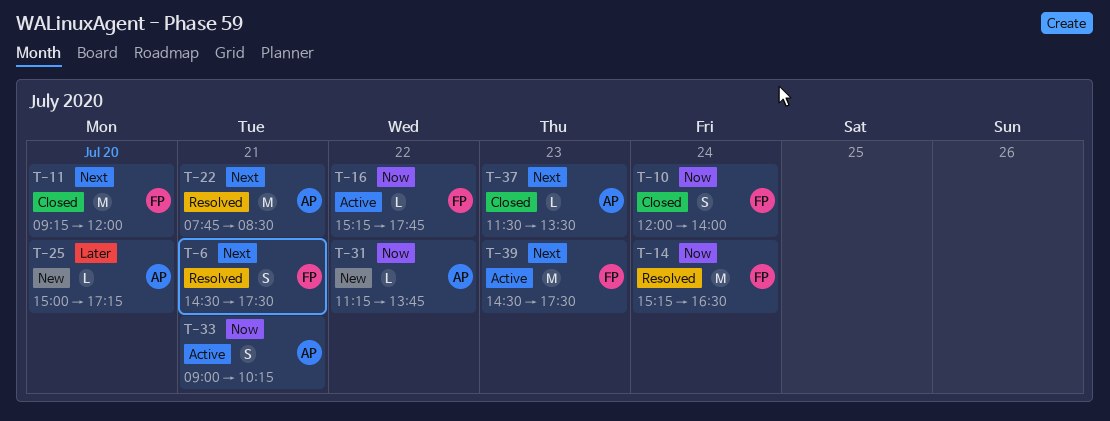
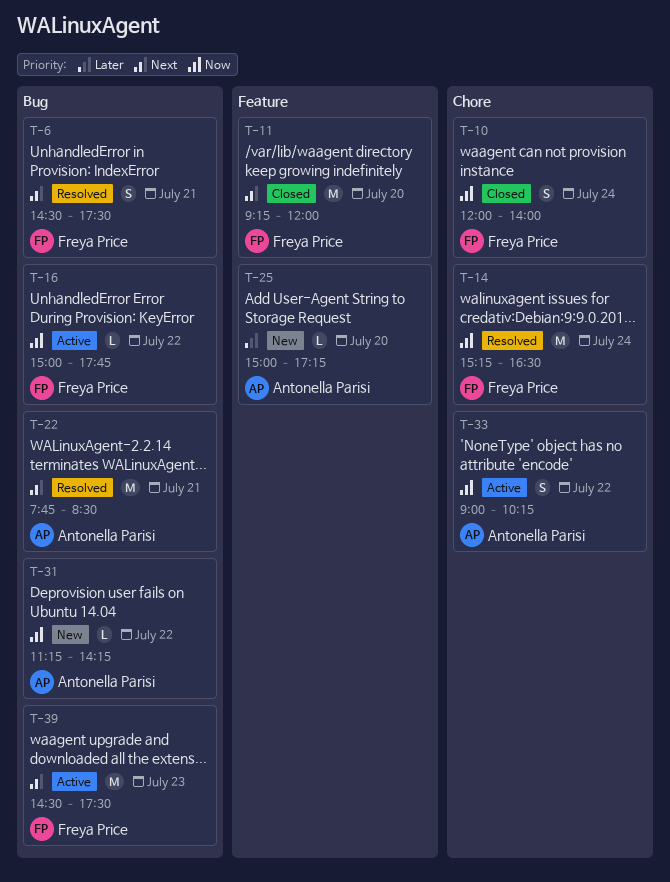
T-16, begins: 15:15 -> 15:00
T-31, ends: 13:45 -> 14:15
T-33, day: Jul 21 -> Jul 22
T-37: present -> none

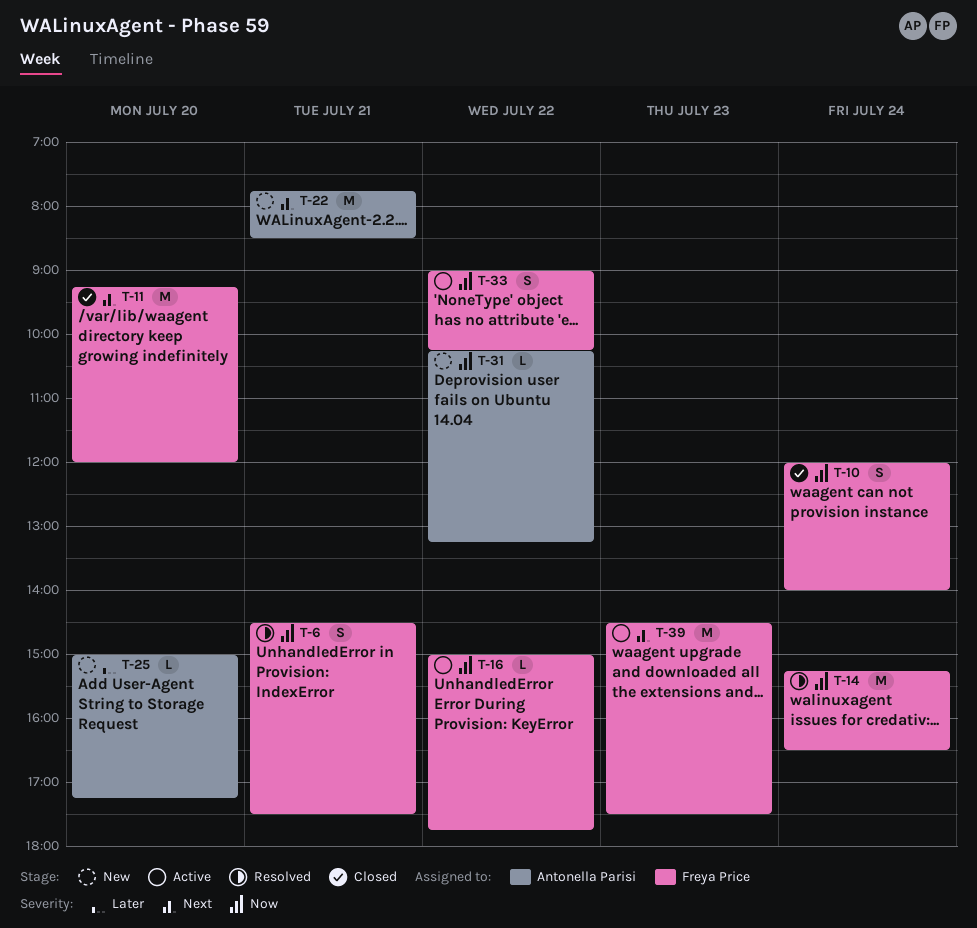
T-6, priority: Next -> Now
T-22, status: Resolved -> New
T-31, begins: 11:15 -> 10:15
T-31, ends: 14:15 -> 13:15
T-33, owner: Antonella Parisi -> Freya Price

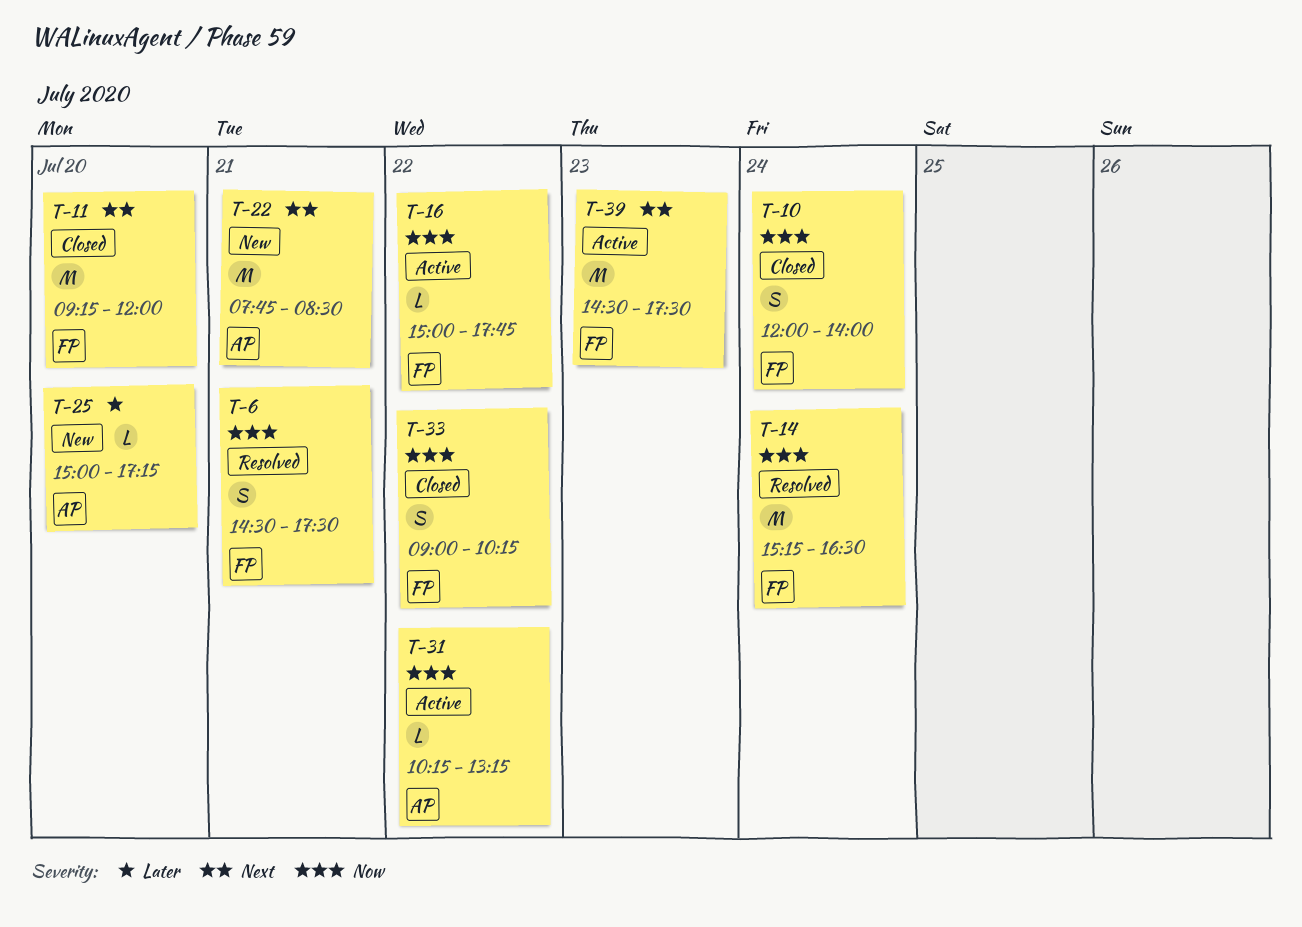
T-31, status: New -> Active
T-33, status: Active -> Closed

